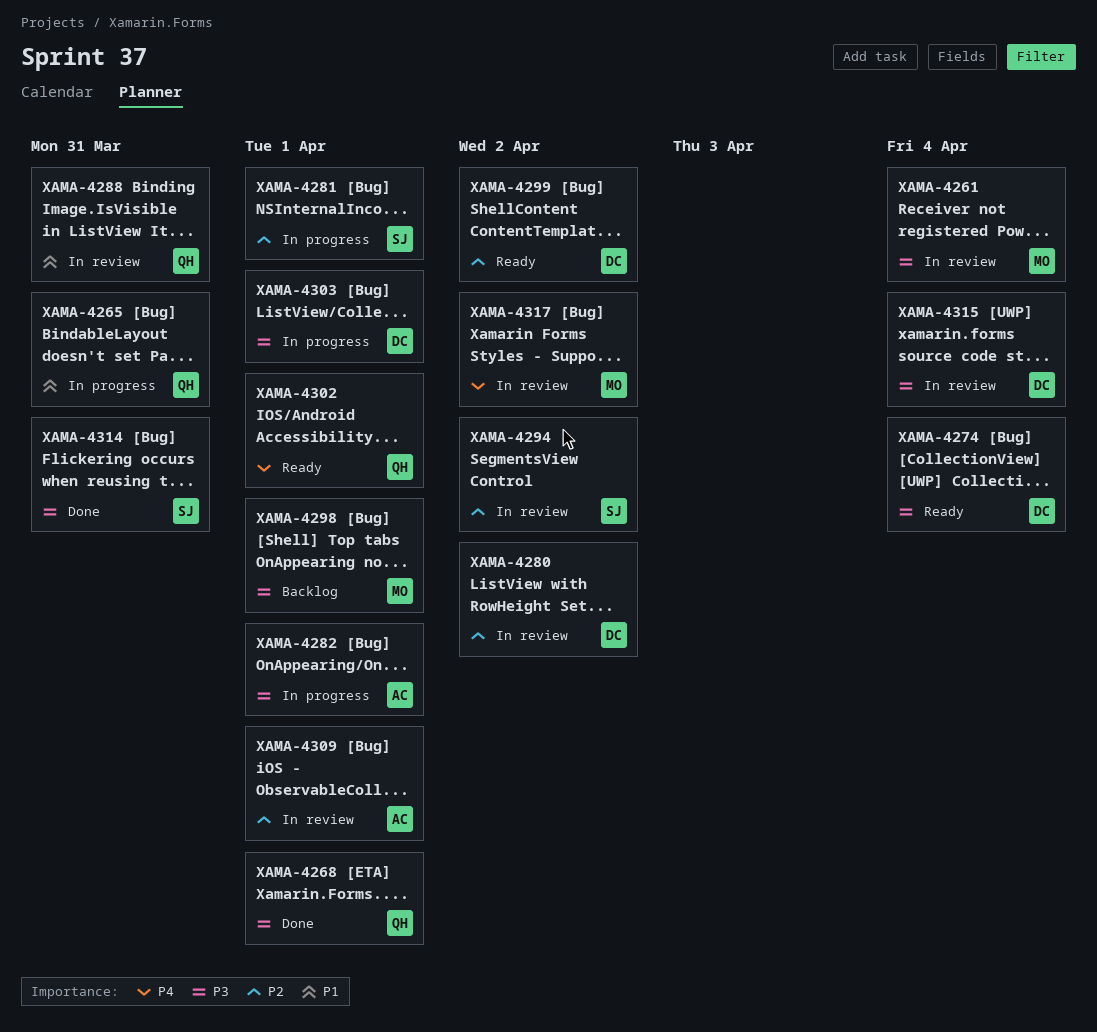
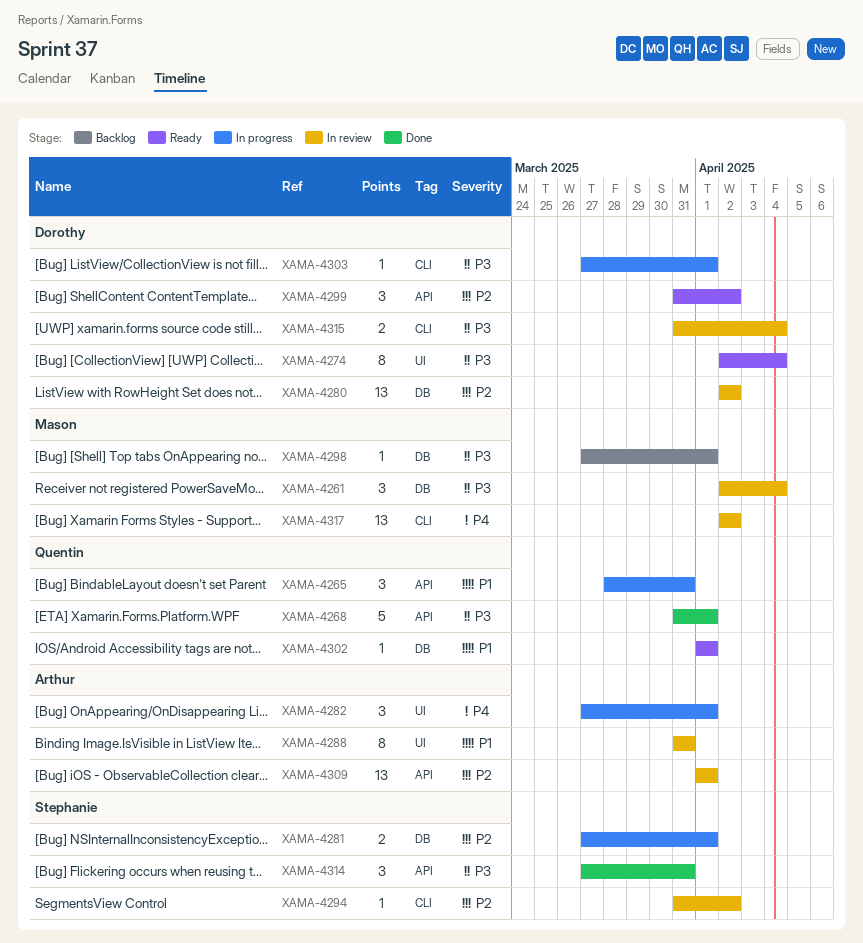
XAMA-4282, priority: P3 -> P4
XAMA-4288, owner: Quentin -> Arthur
XAMA-4302, priority: P4 -> P1

